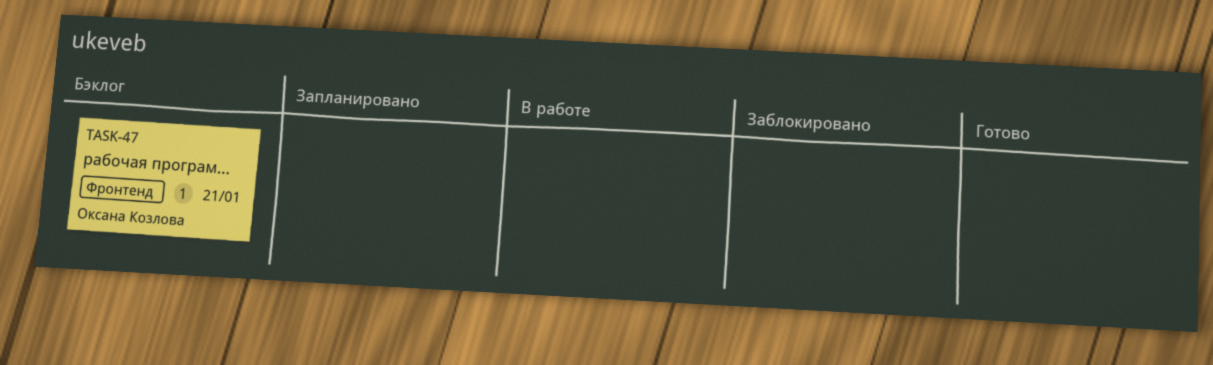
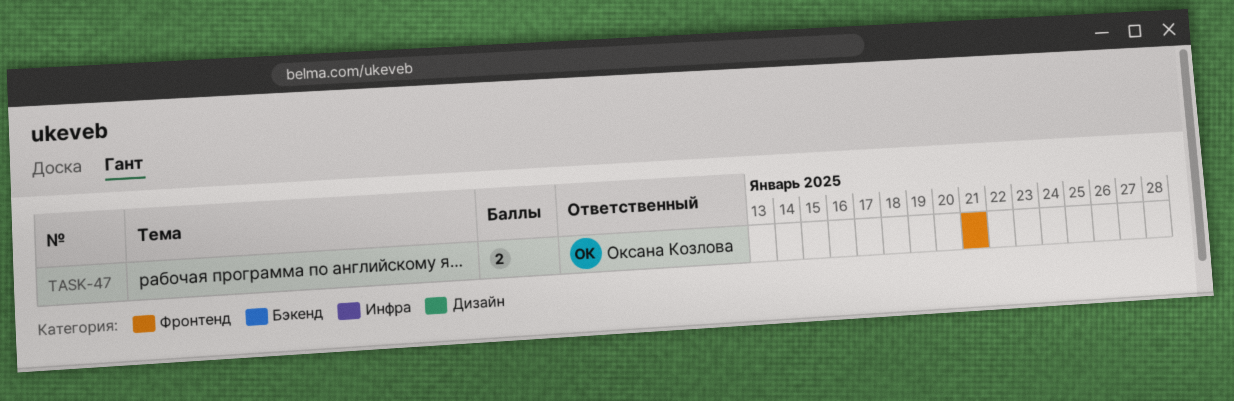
TASK-47, estimate: 1 -> 2

